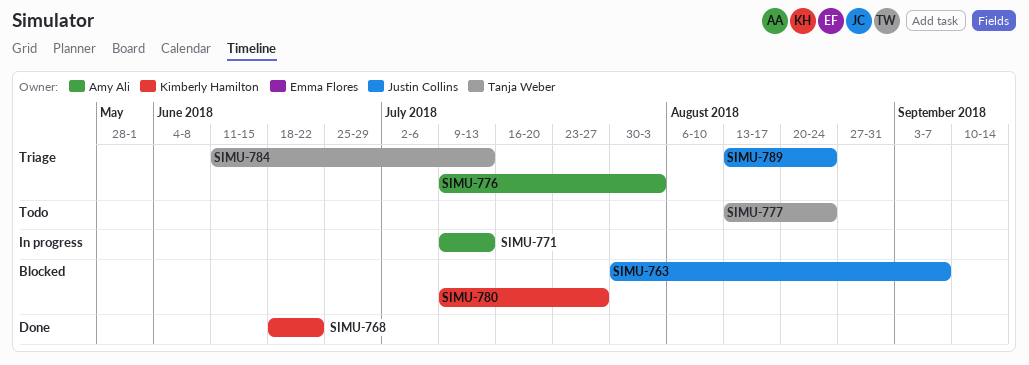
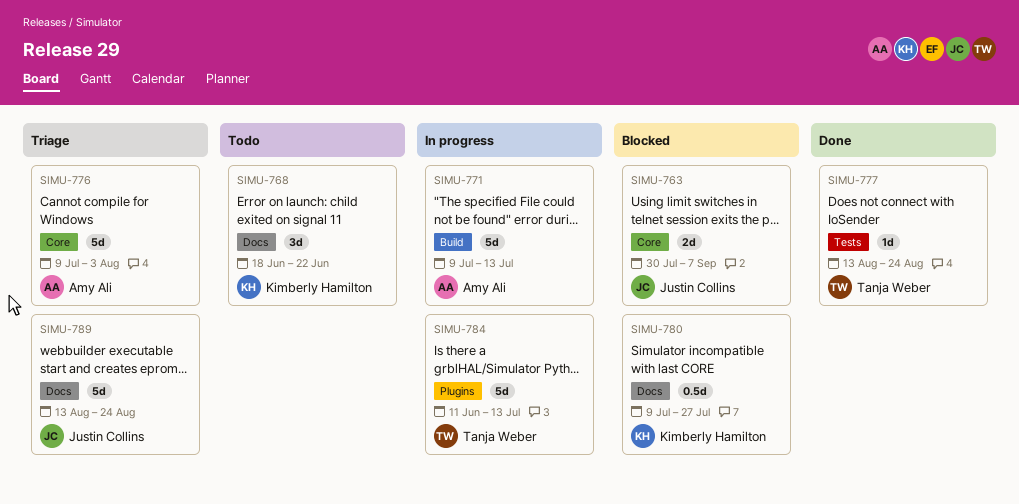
SIMU-768, status: Done -> Todo
SIMU-777, status: Todo -> Done
SIMU-784, status: Triage -> In progress

